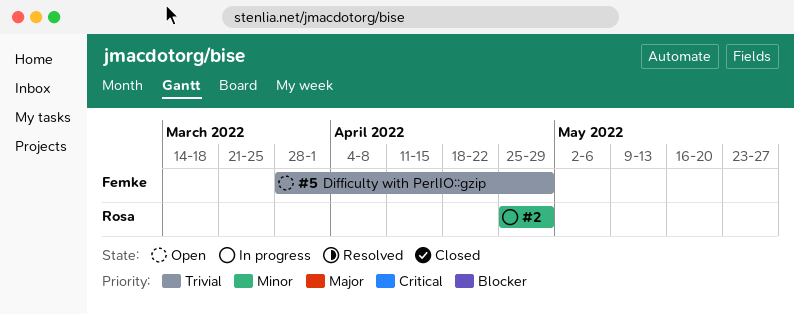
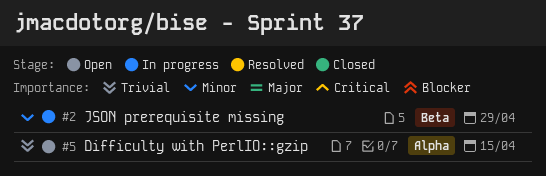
#5, due: Apr 29 -> Apr 15

